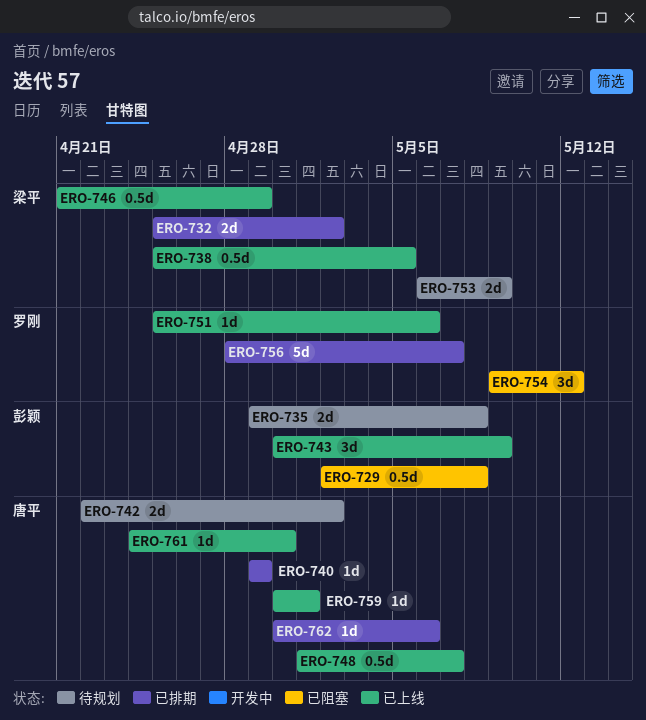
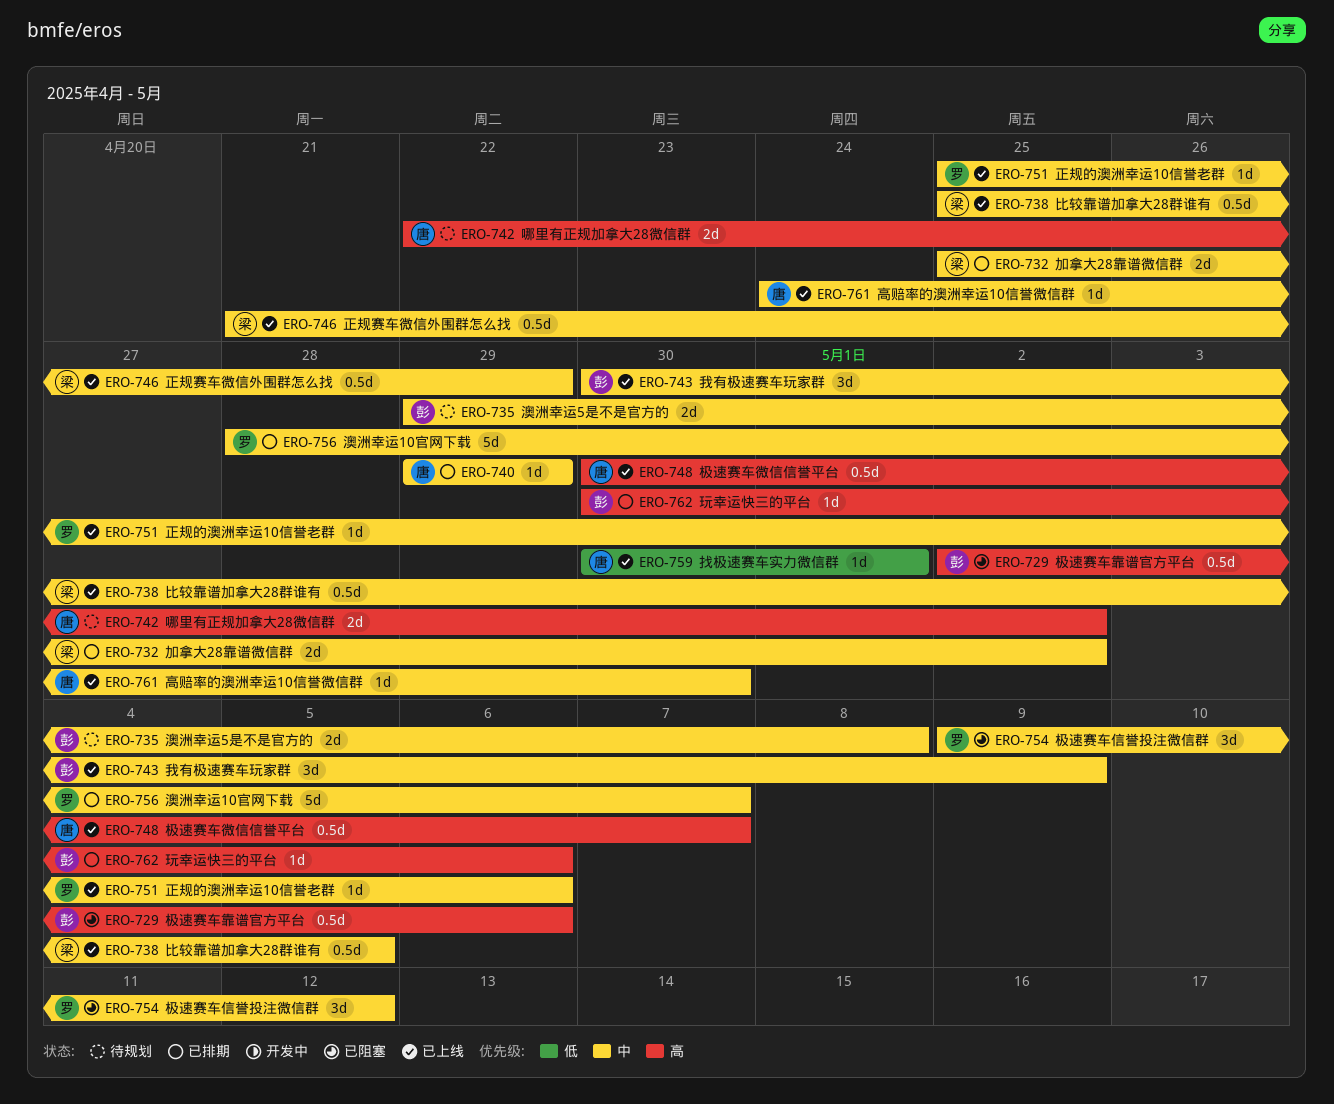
ERO-729, due: May 8 -> May 6
ERO-748, start: May 1 -> Apr 30
ERO-753: present -> none
ERO-762, owner: 唐平 -> 彭颖

